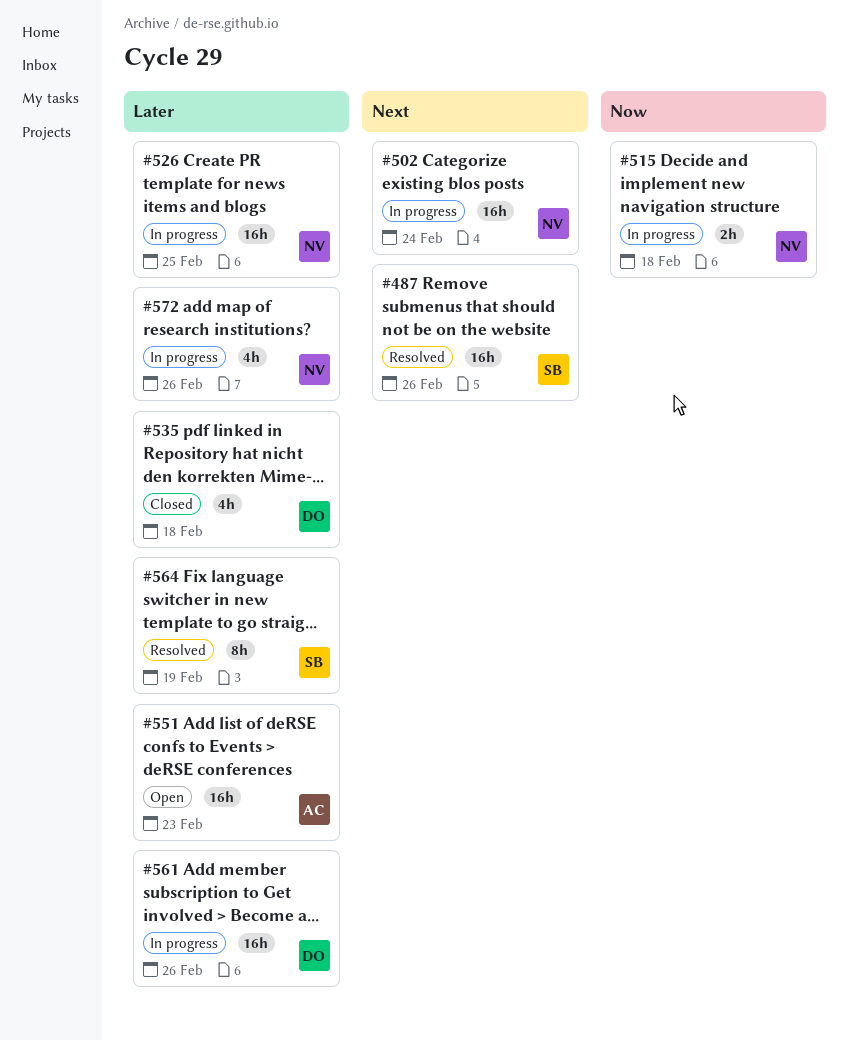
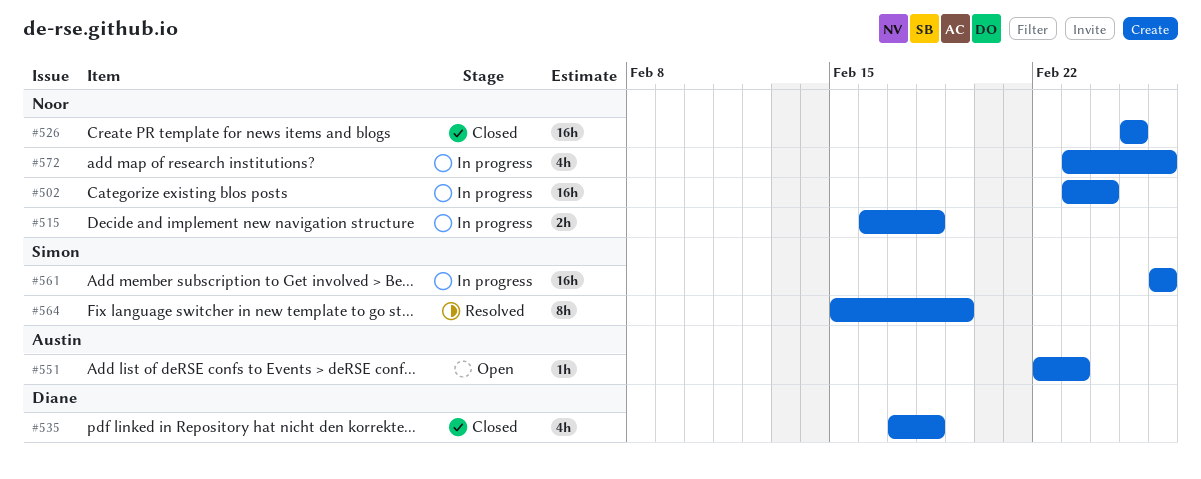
#487: present -> none
#526, status: In progress -> Closed
#551, estimate: 16h -> 1h
#561, owner: Diane -> Simon

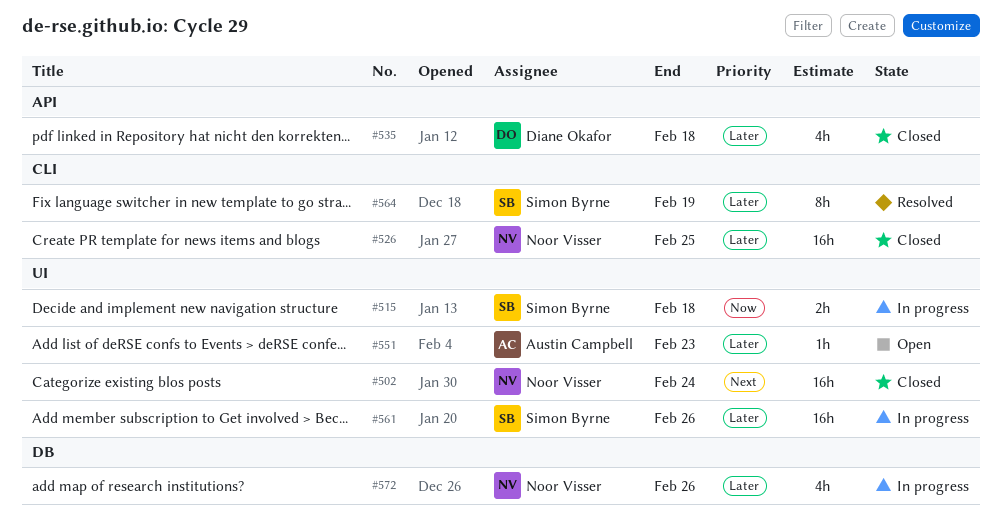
#502, status: In progress -> Closed
#515, owner: Noor Visser -> Simon Byrne

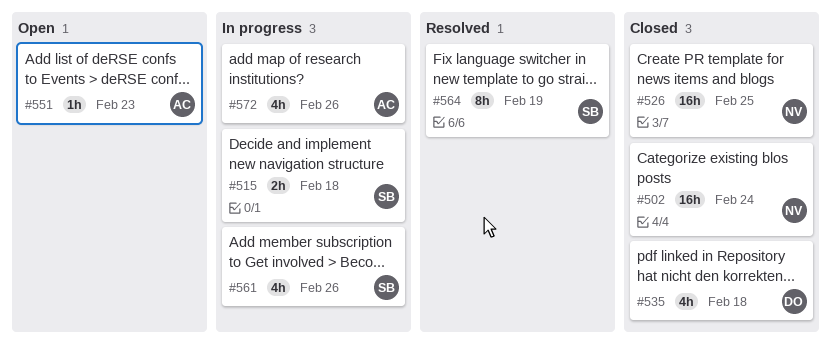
#561, estimate: 16h -> 4h
#572, owner: Noor Visser -> Austin Campbell

